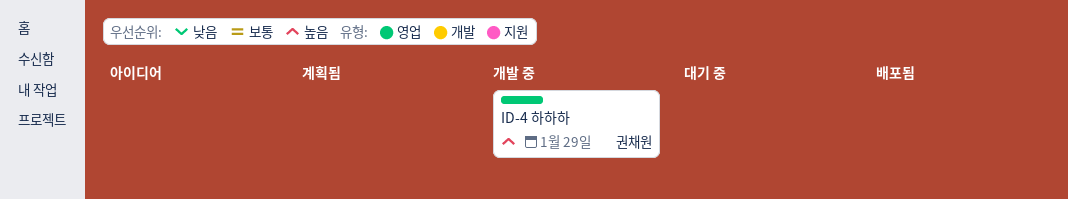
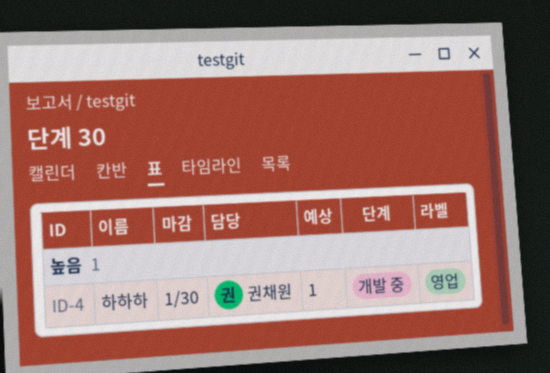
ID-4, due: Jan 29 -> Jan 30

